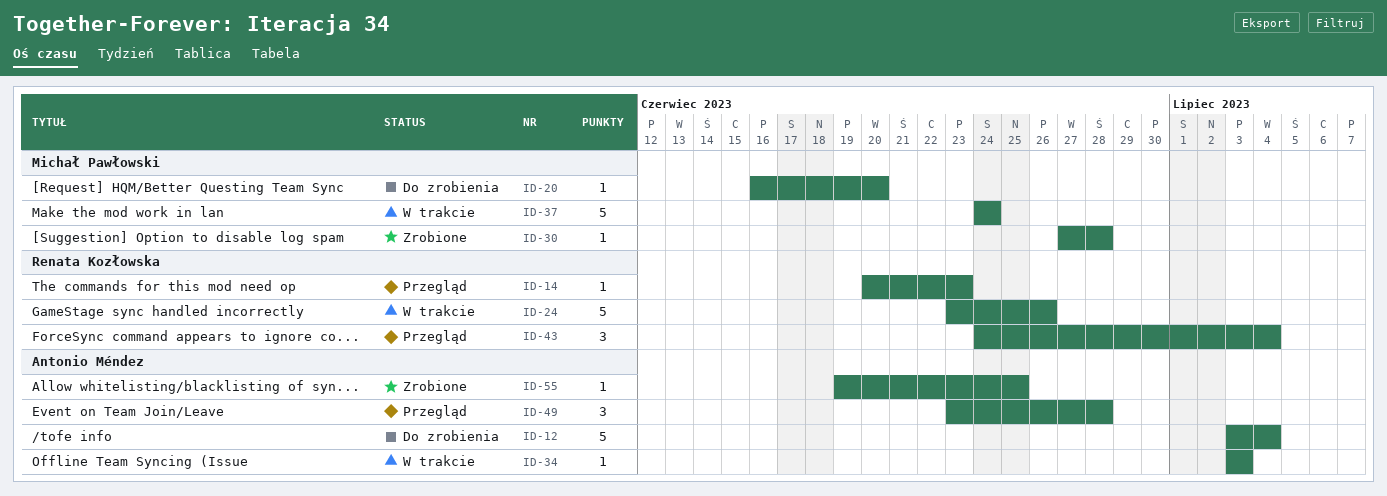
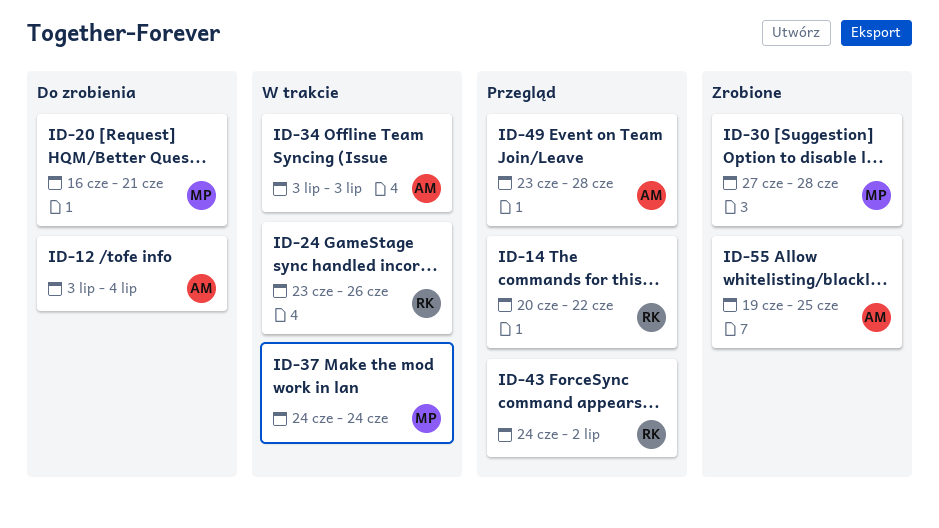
ID-14, due: Jun 23 -> Jun 22
ID-20, due: Jun 20 -> Jun 21
ID-43, due: Jul 4 -> Jul 2

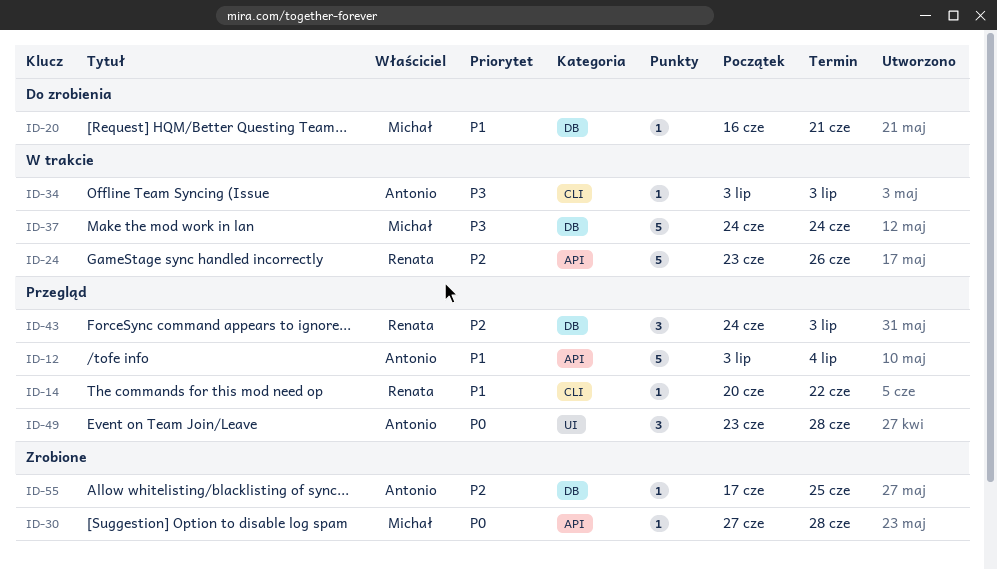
ID-12, status: Do zrobienia -> Przegląd
ID-43, due: Jul 2 -> Jul 3
ID-55, start: Jun 19 -> Jun 17

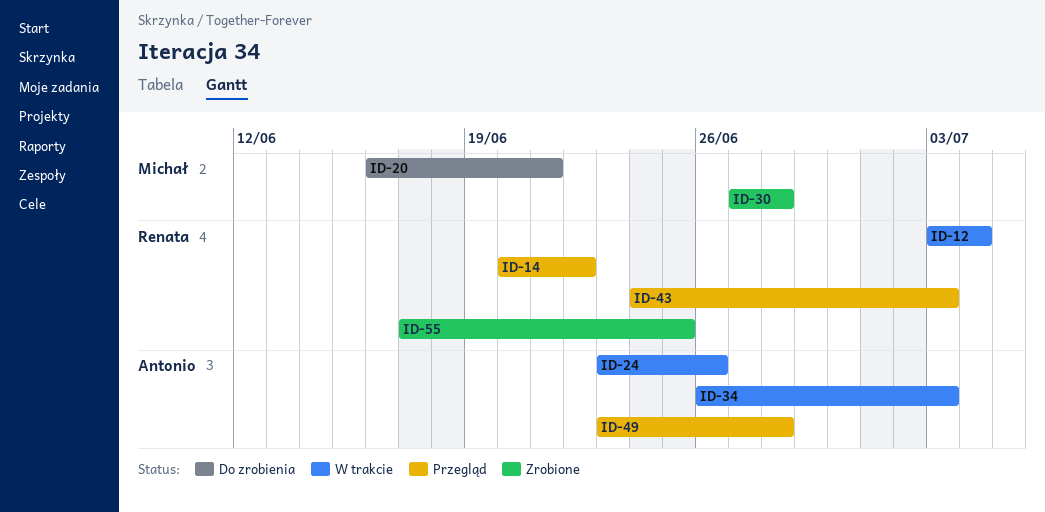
ID-12, status: Przegląd -> W trakcie
ID-12, owner: Antonio -> Renata
ID-24, owner: Renata -> Antonio
ID-34, start: Jul 3 -> Jun 26
ID-37: present -> none
ID-55, owner: Antonio -> Renata

